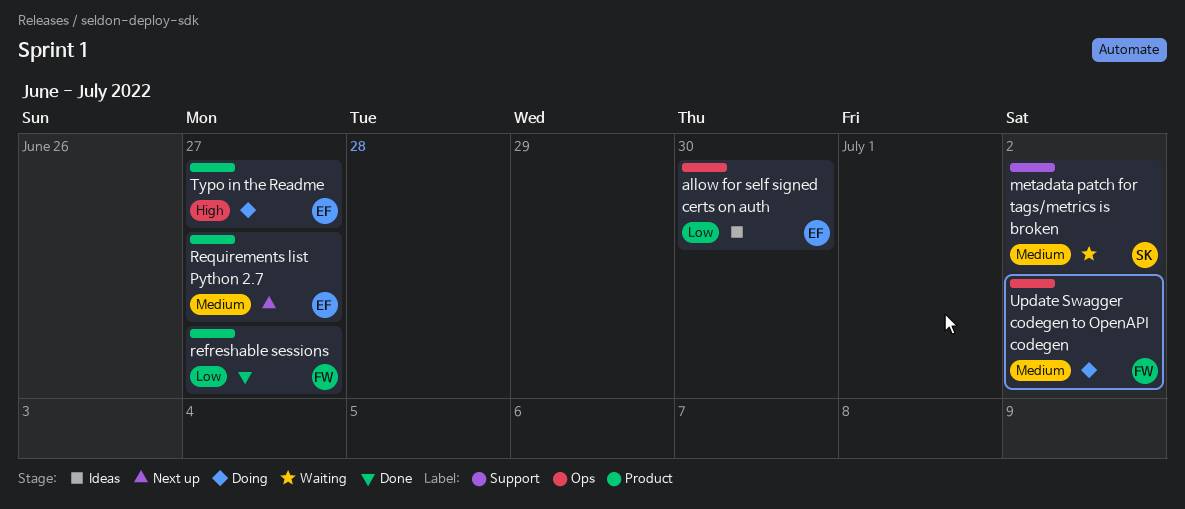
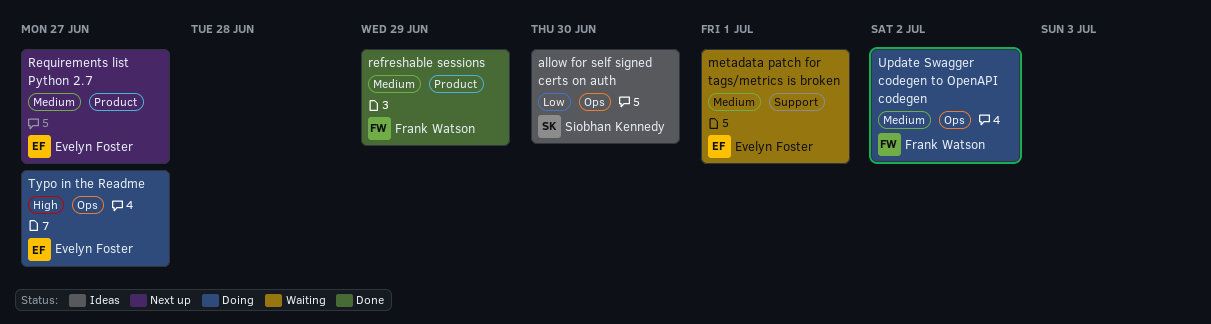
allow for self signed certs on auth, owner: Evelyn Foster -> Siobhan Kennedy
metadata patch for tags/metrics is broken, owner: Siobhan Kennedy -> Evelyn Foster
metadata patch for tags/metrics is broken, due: Jul 2 -> Jul 1
refreshable sessions, priority: Low -> Medium
refreshable sessions, due: Jun 27 -> Jun 29
Typo in the Readme, label: Product -> Ops

